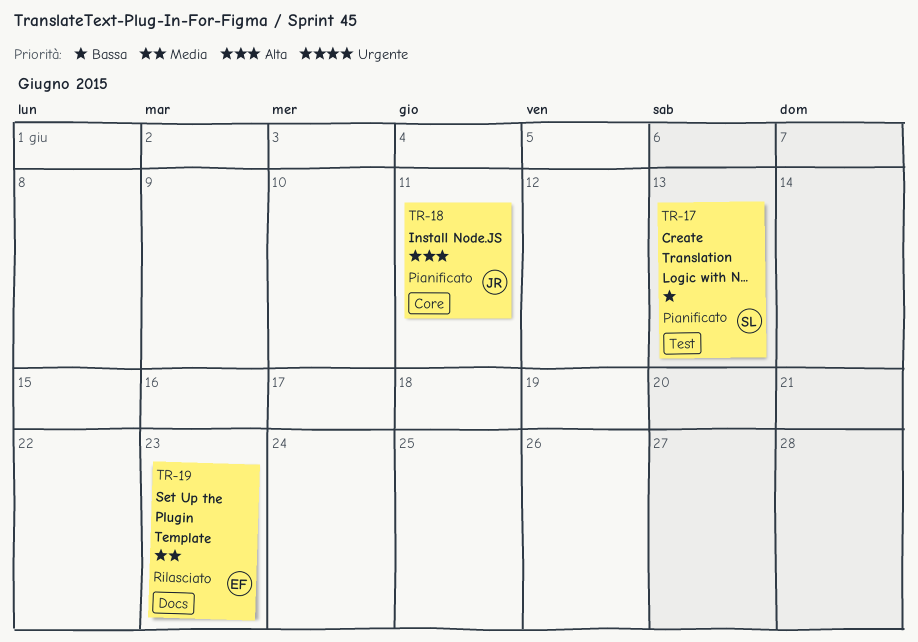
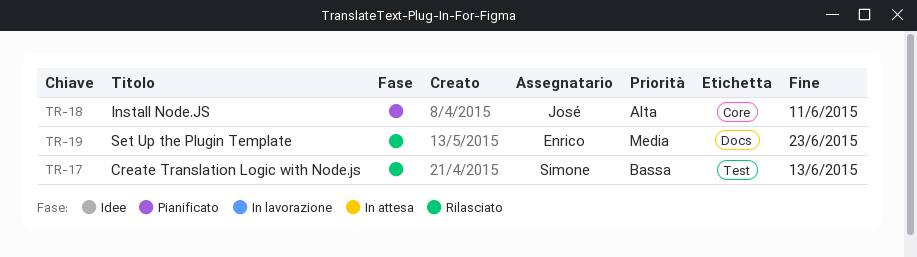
TR-17, status: Pianificato -> Rilasciato

